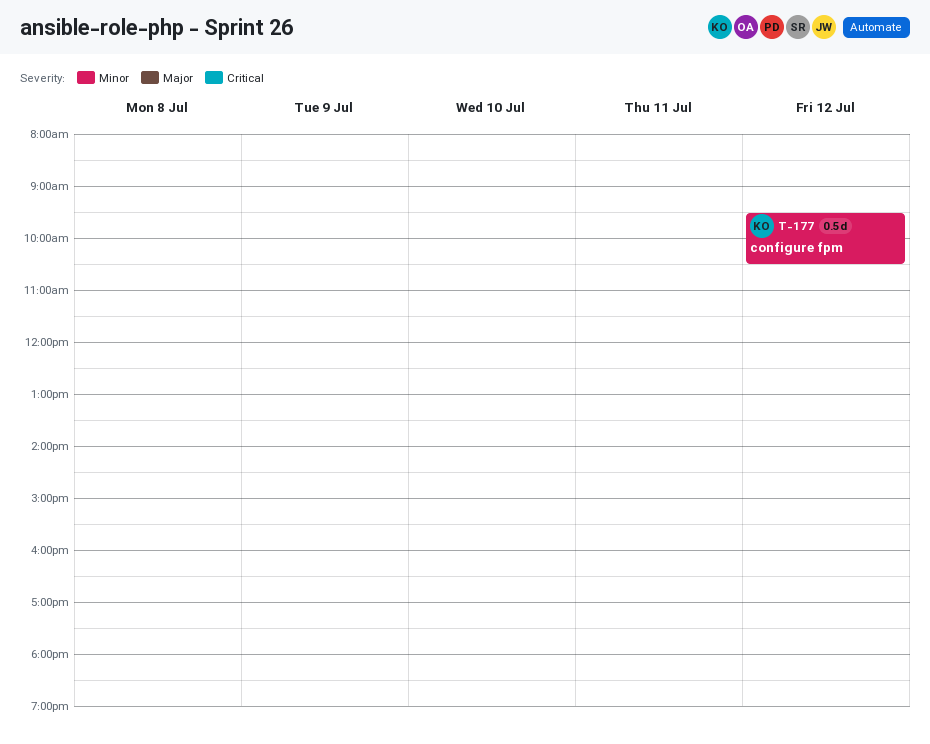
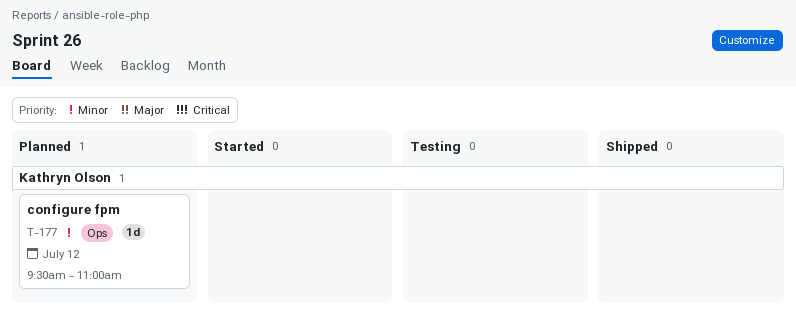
T-177, estimate: 0.5d -> 1d
T-177, ends: 10:30 -> 11:00

